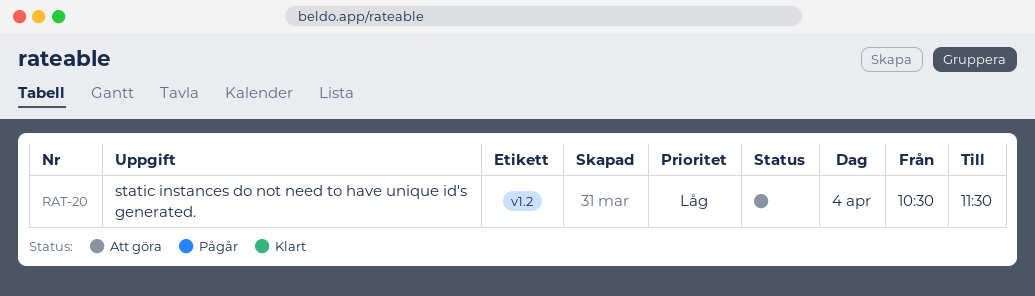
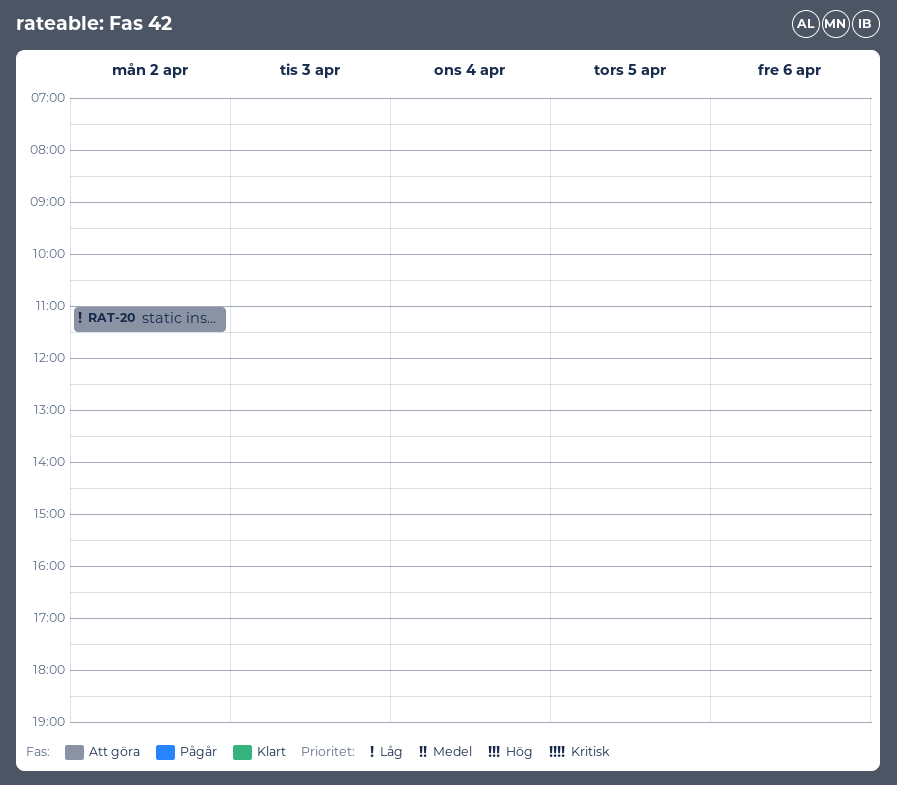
RAT-20, day: Apr 4 -> Apr 2
RAT-20, begins: 10:30 -> 11:00

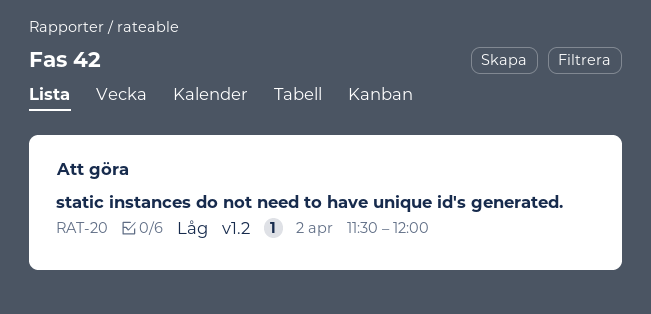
RAT-20, begins: 11:00 -> 11:30
RAT-20, ends: 11:30 -> 12:00

